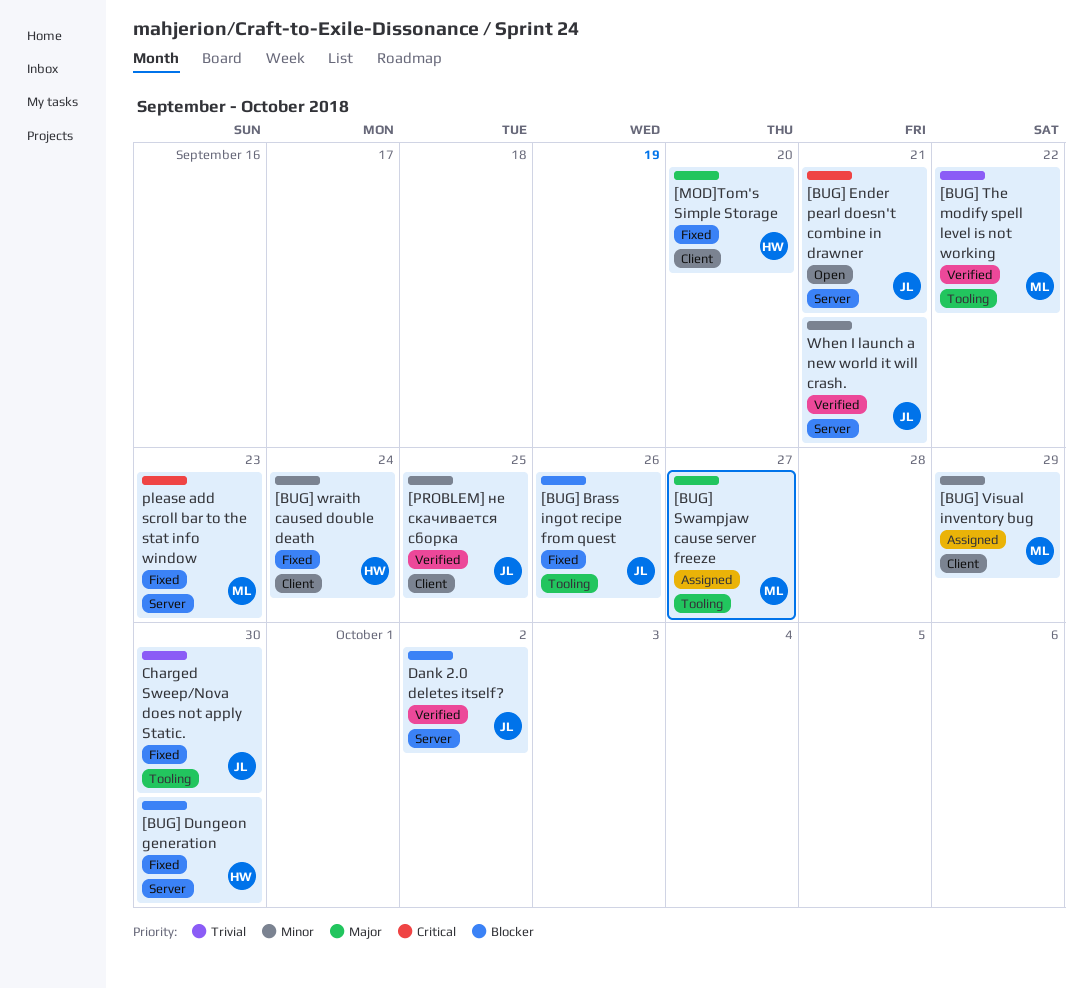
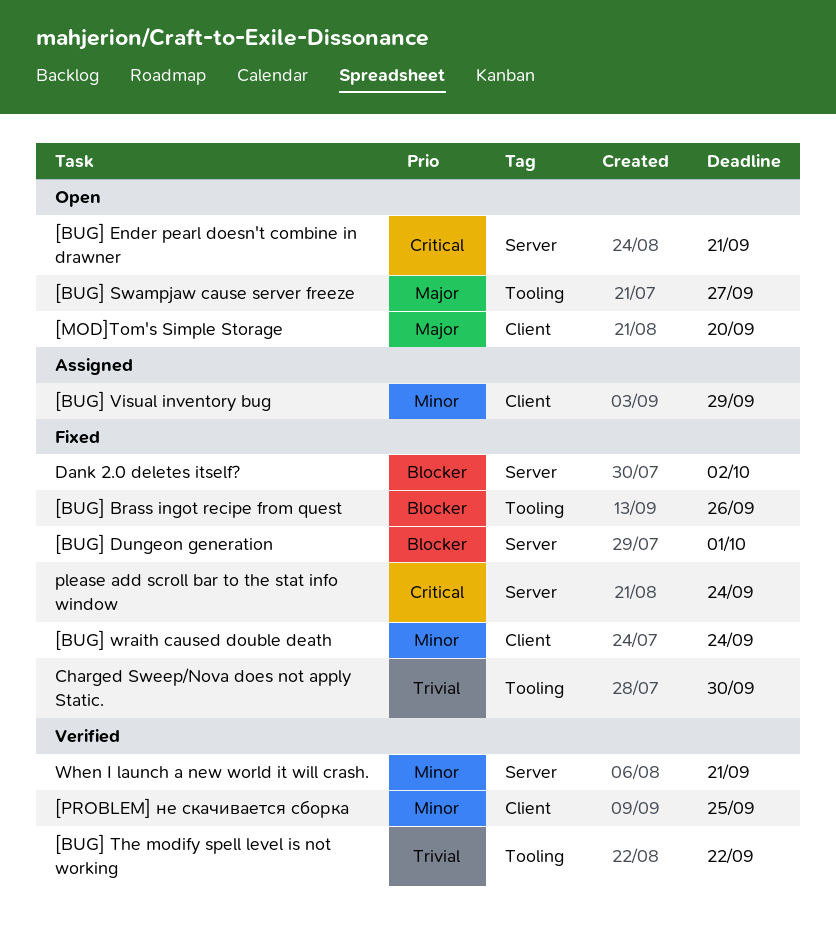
[BUG] Dungeon generation, due: Sep 30 -> Oct 1
[BUG] Swampjaw cause server freeze, status: Assigned -> Open
[MOD]Tom's Simple Storage, status: Fixed -> Open
Dank 2.0 deletes itself?, status: Verified -> Fixed
please add scroll bar to the stat info window, due: Sep 23 -> Sep 24

